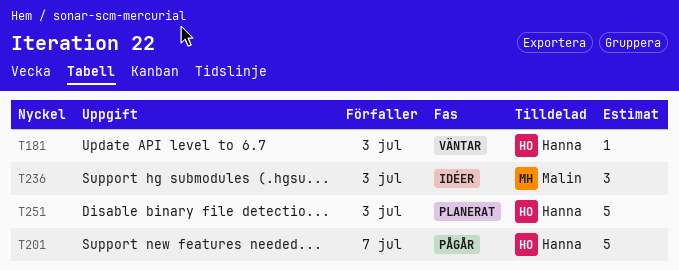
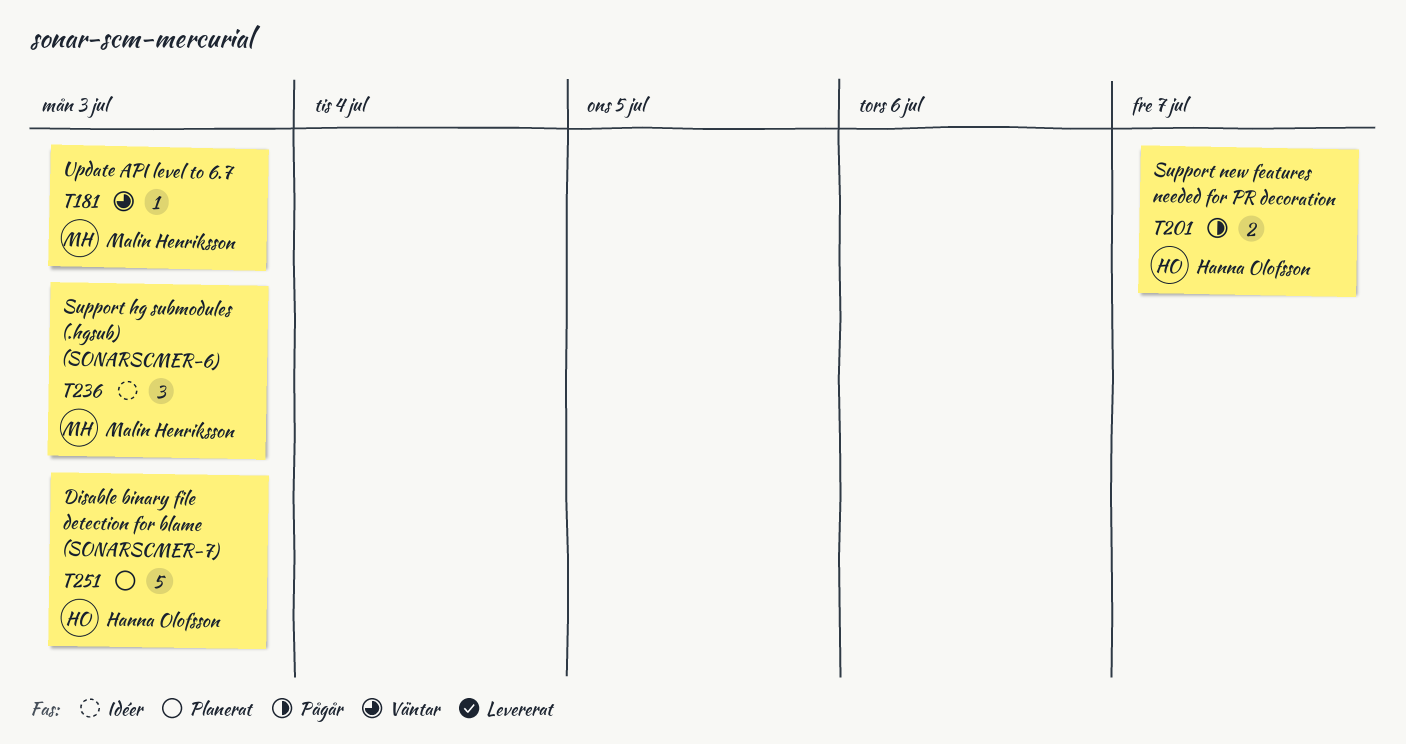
T181, owner: Hanna Olofsson -> Malin Henriksson
T201, estimate: 5 -> 2

